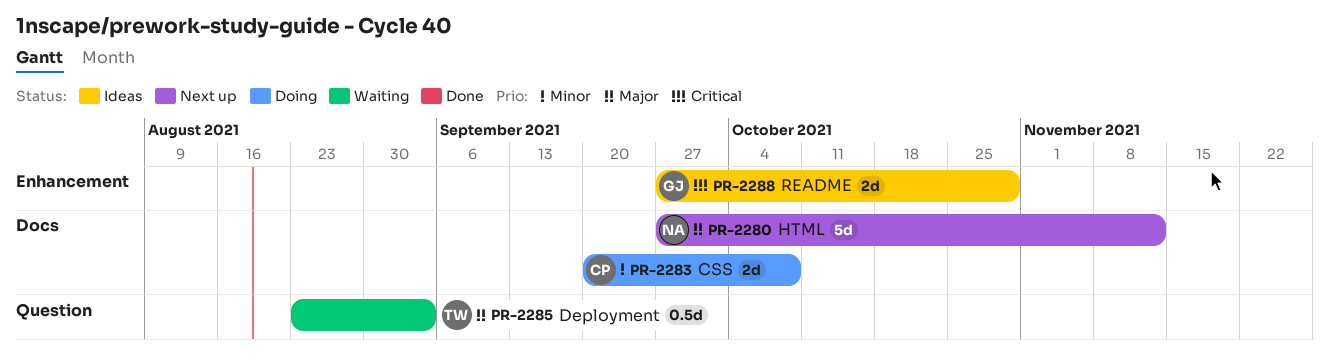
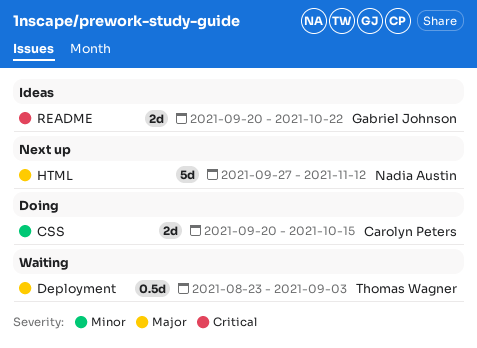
CSS, due: Oct 8 -> Oct 15
README, start: Sep 27 -> Sep 20
README, due: Oct 29 -> Oct 22

